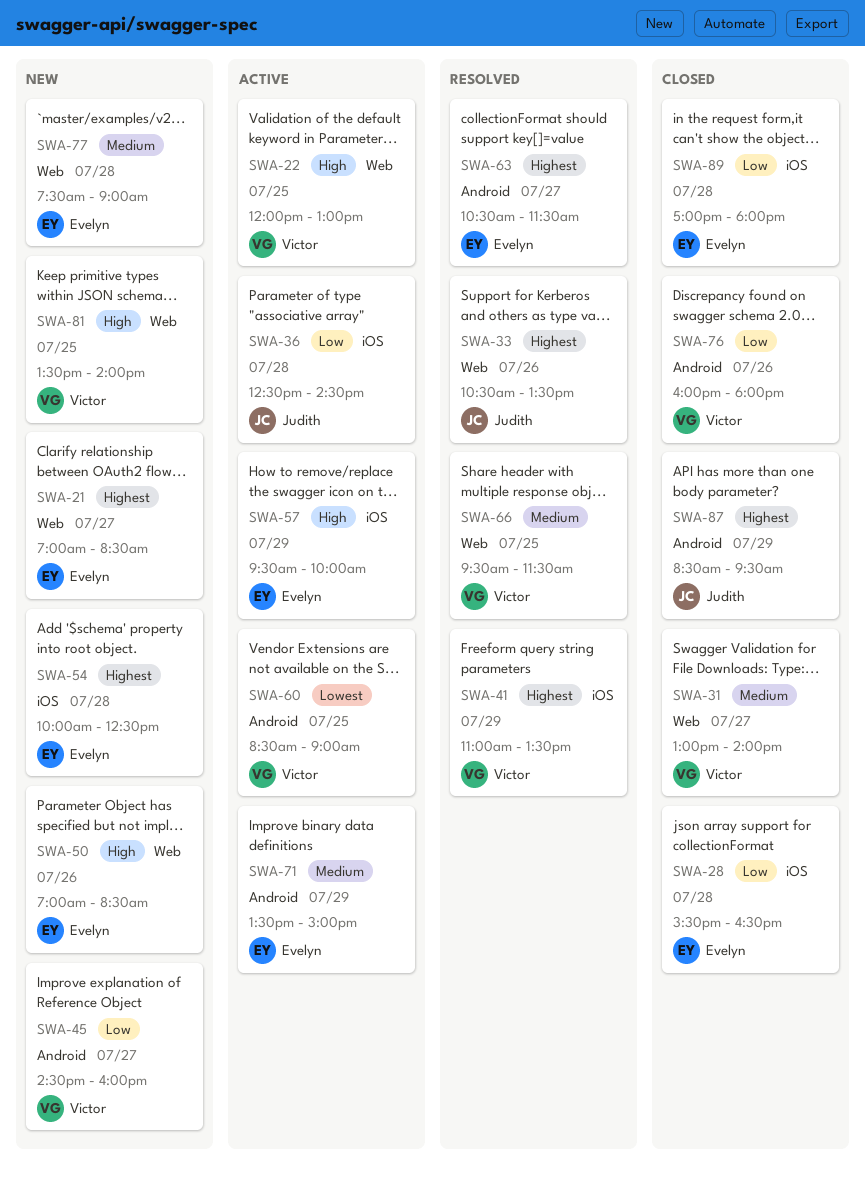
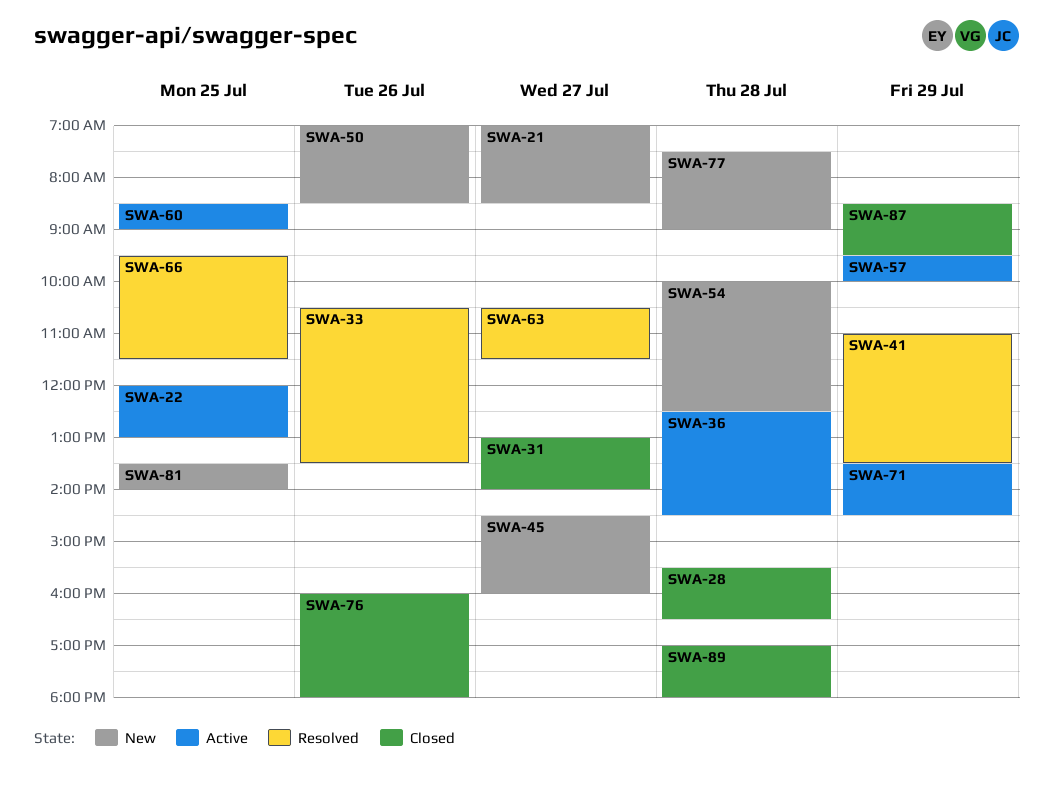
SWA-71, ends: 15:00 -> 14:30

